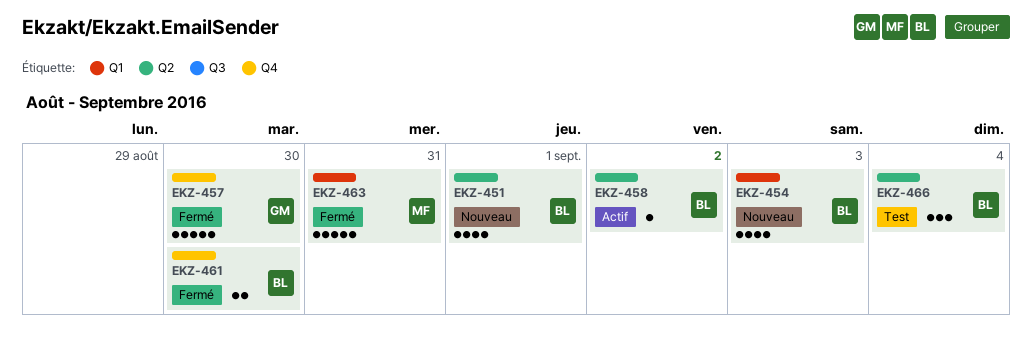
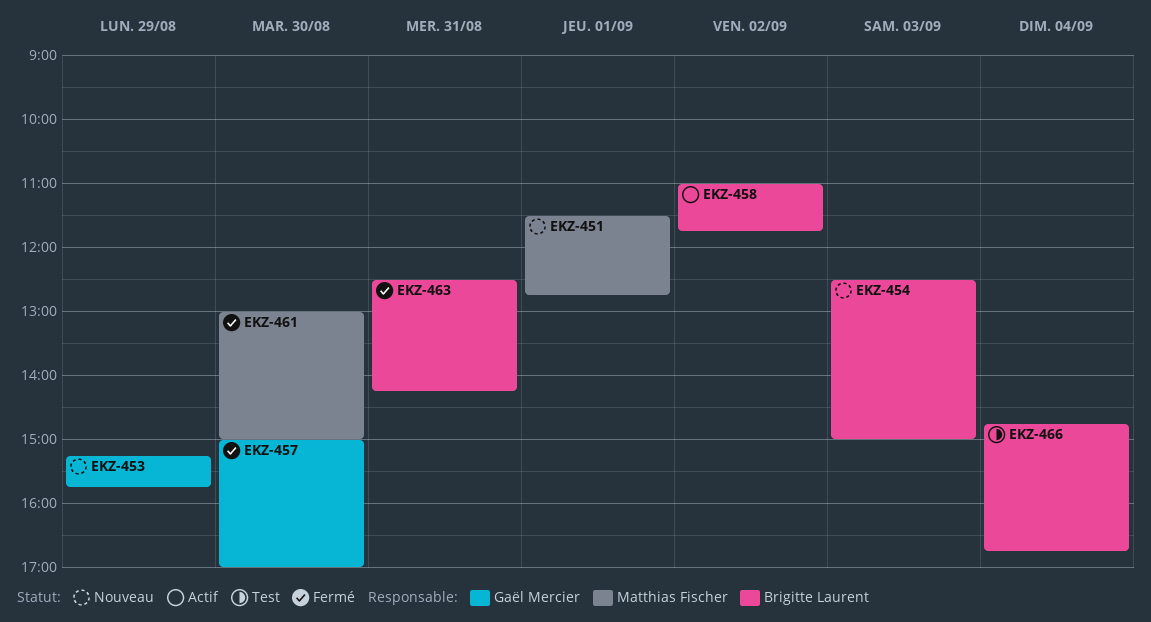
EKZ-451, owner: Brigitte Laurent -> Matthias Fischer
EKZ-453: none -> present
EKZ-461, owner: Brigitte Laurent -> Matthias Fischer
EKZ-463, owner: Matthias Fischer -> Brigitte Laurent

